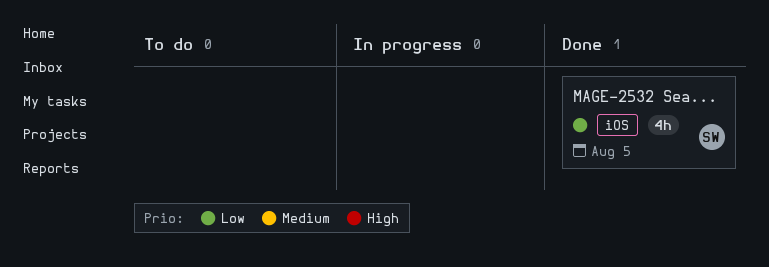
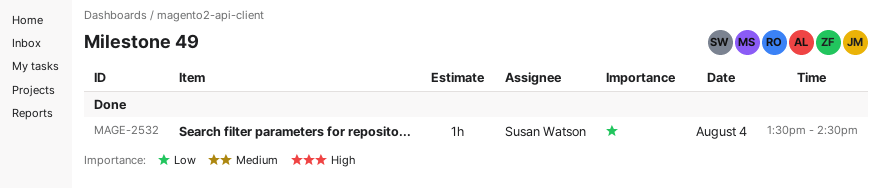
MAGE-2532, estimate: 4h -> 1h
MAGE-2532, day: Aug 5 -> Aug 4

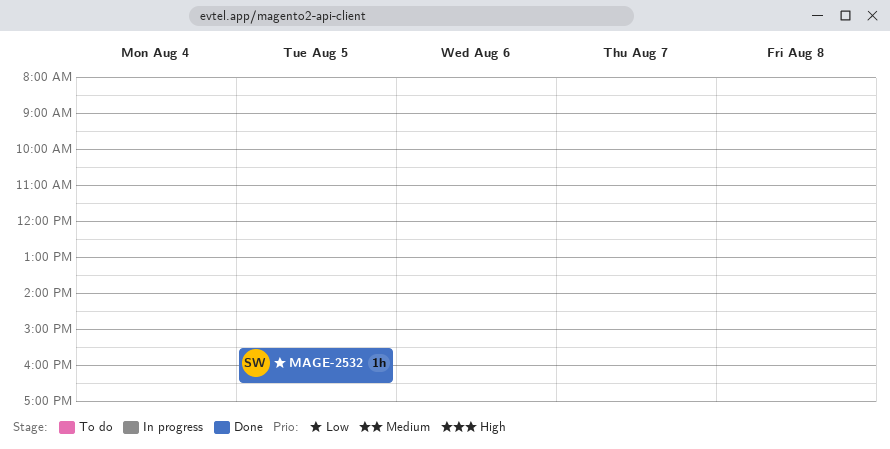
MAGE-2532, day: Aug 4 -> Aug 5
MAGE-2532, begins: 13:30 -> 15:30
MAGE-2532, ends: 14:30 -> 16:30

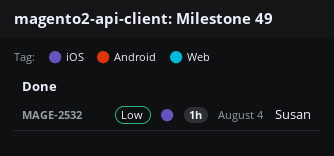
MAGE-2532, day: Aug 5 -> Aug 4

